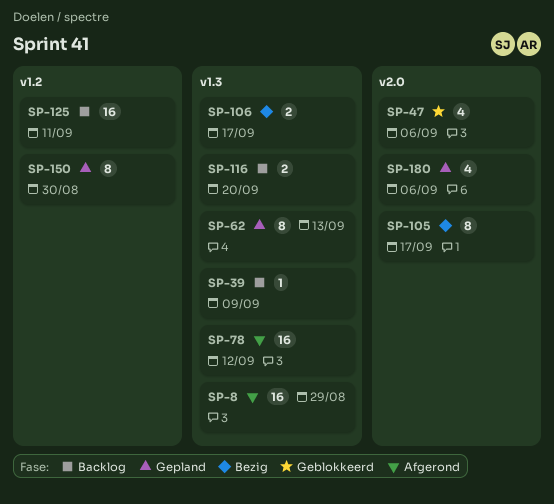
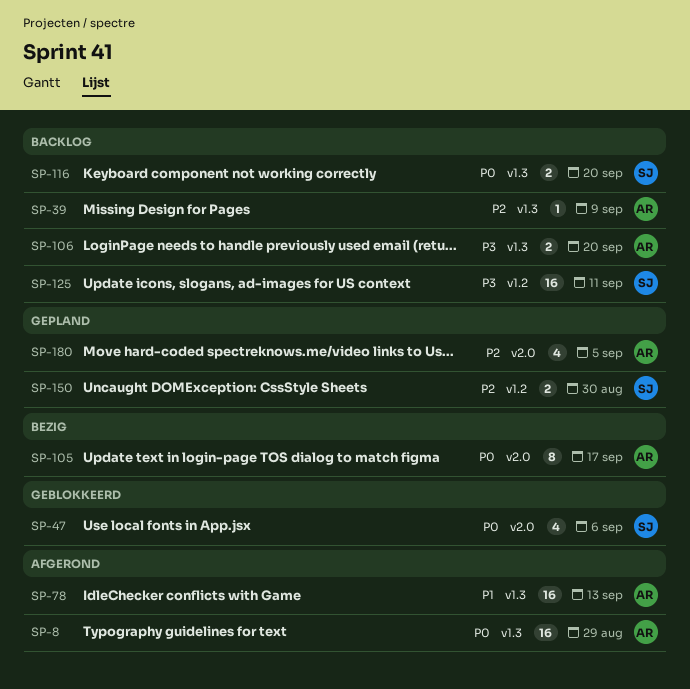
SP-62: present -> none
SP-78, due: Sep 12 -> Sep 13
SP-106, status: Bezig -> Backlog
SP-106, due: Sep 17 -> Sep 20
SP-150, estimate: 8 -> 2
SP-180, due: Sep 6 -> Sep 5

